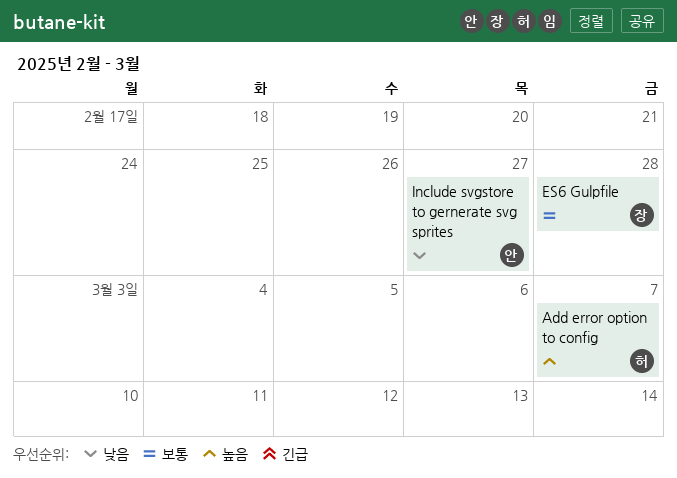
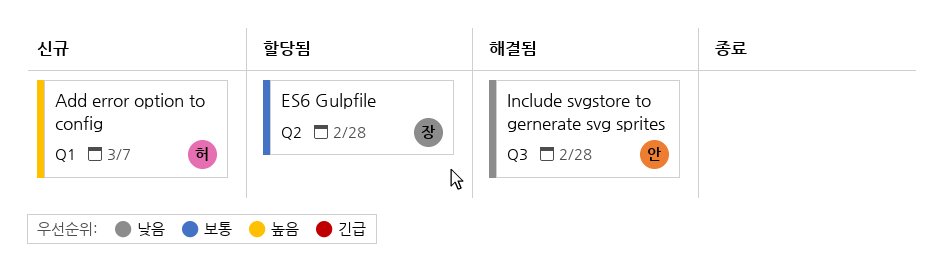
Include svgstore to gernerate svg sprites, due: Feb 27 -> Feb 28

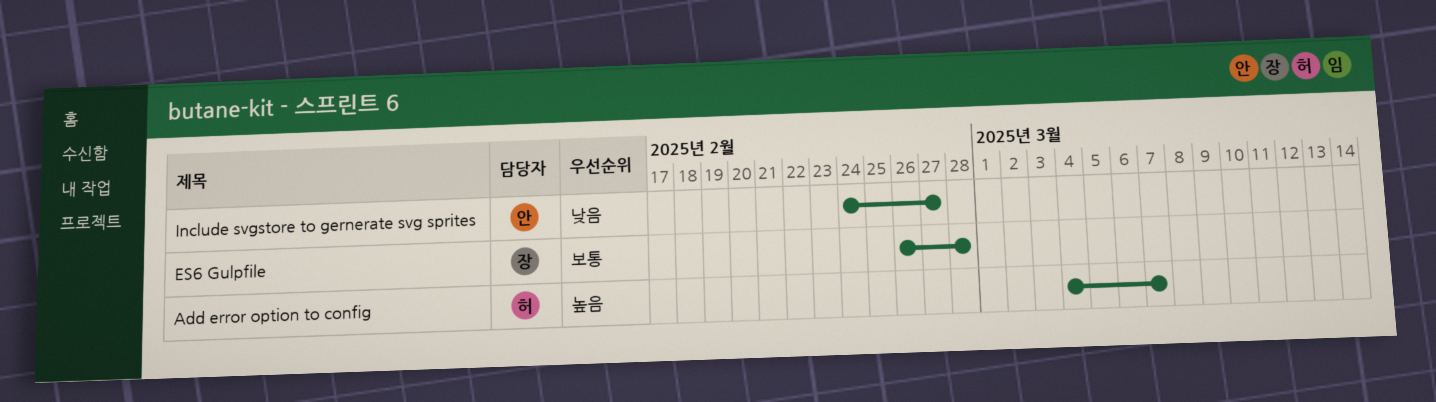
Include svgstore to gernerate svg sprites, due: Feb 28 -> Feb 27

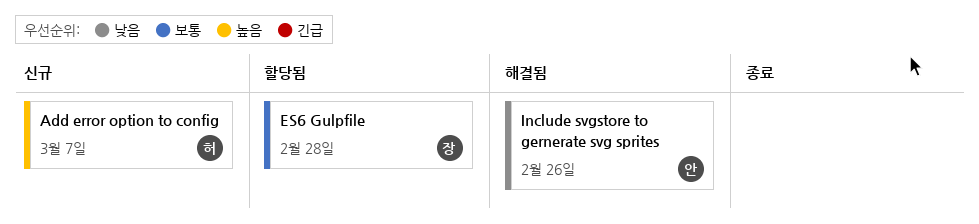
Include svgstore to gernerate svg sprites, due: Feb 27 -> Feb 26

